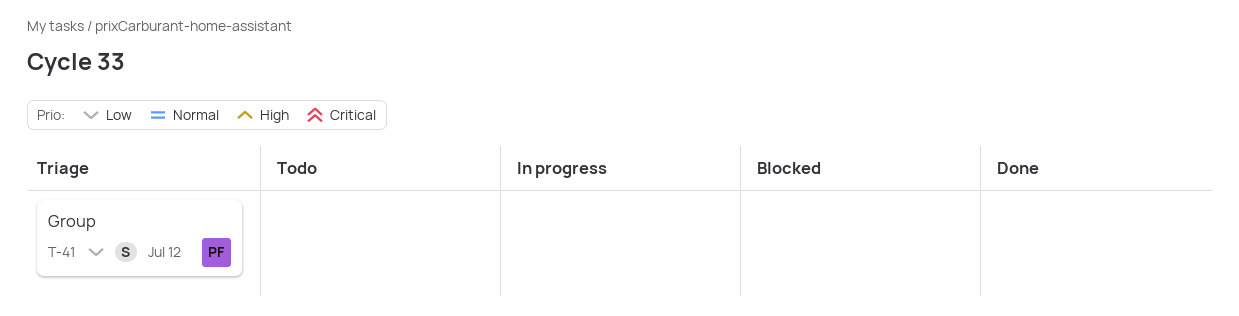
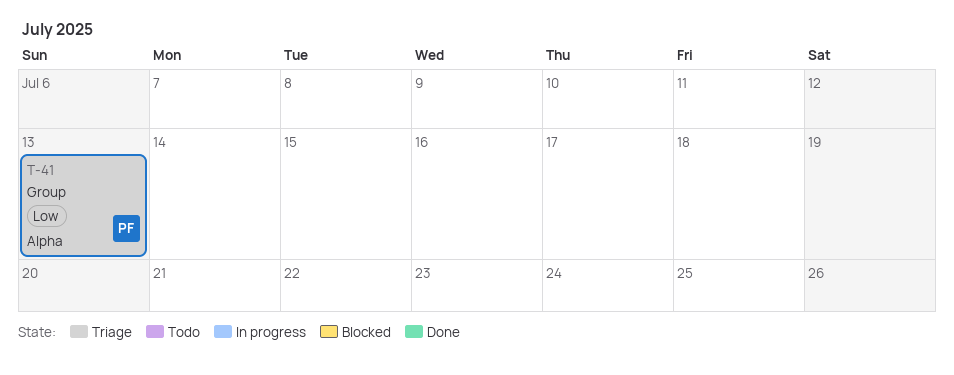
T-41, due: Jul 12 -> Jul 13

